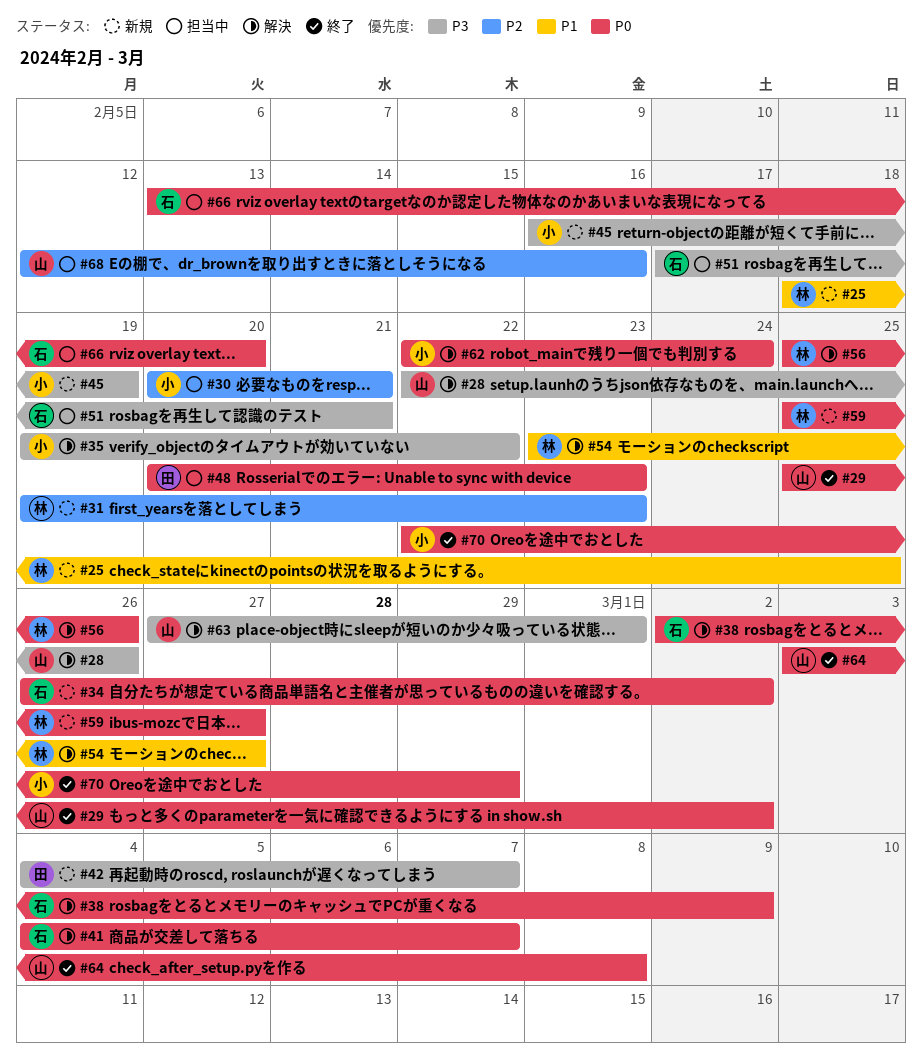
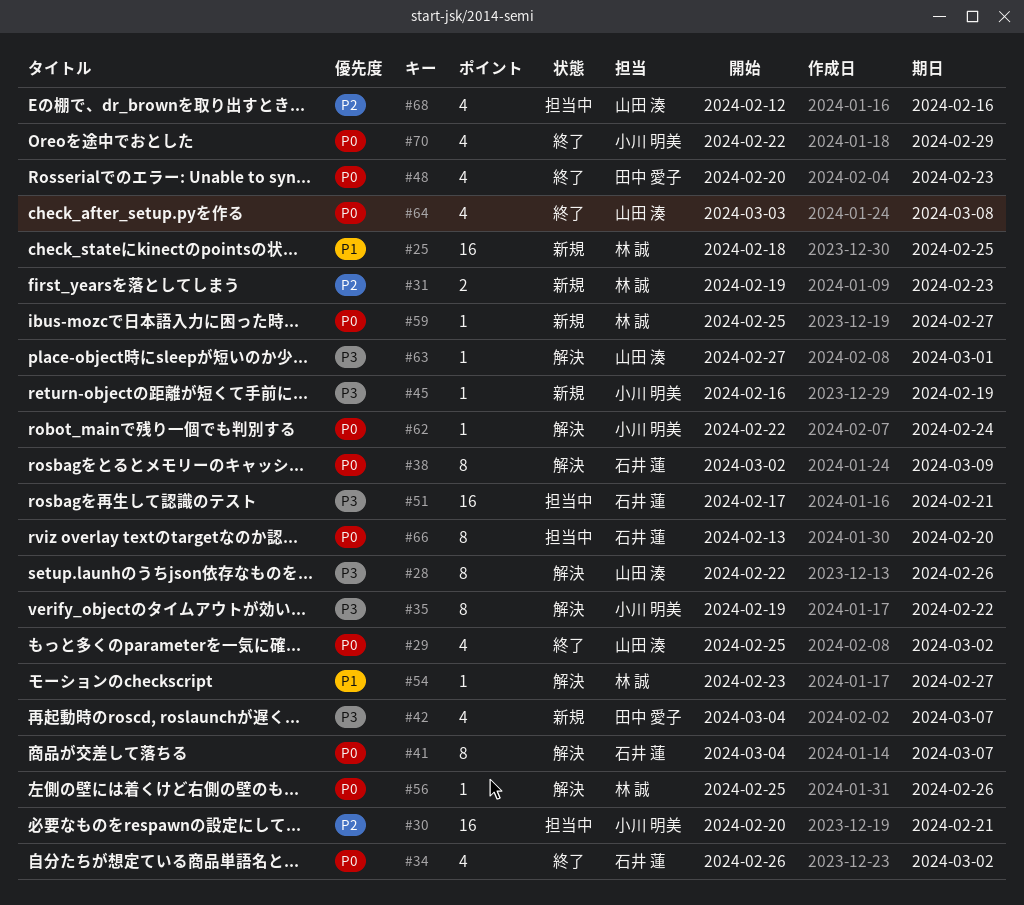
#34, status: 新規 -> 終了
#48, status: 担当中 -> 終了

